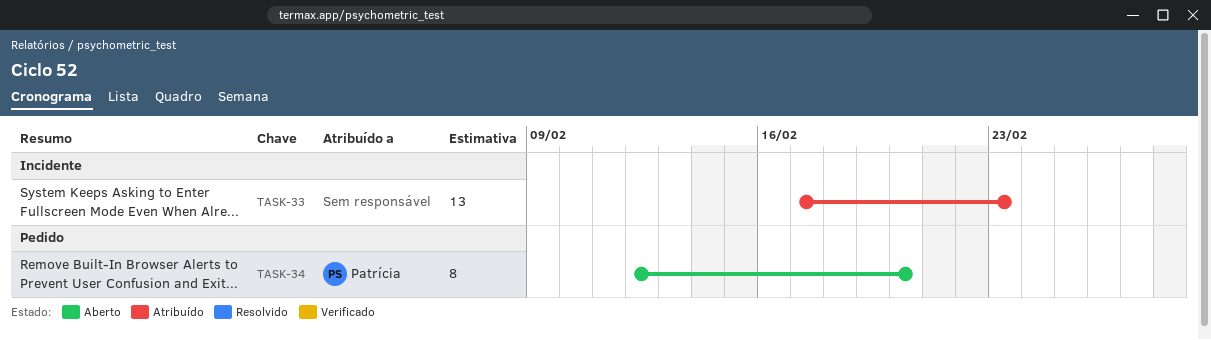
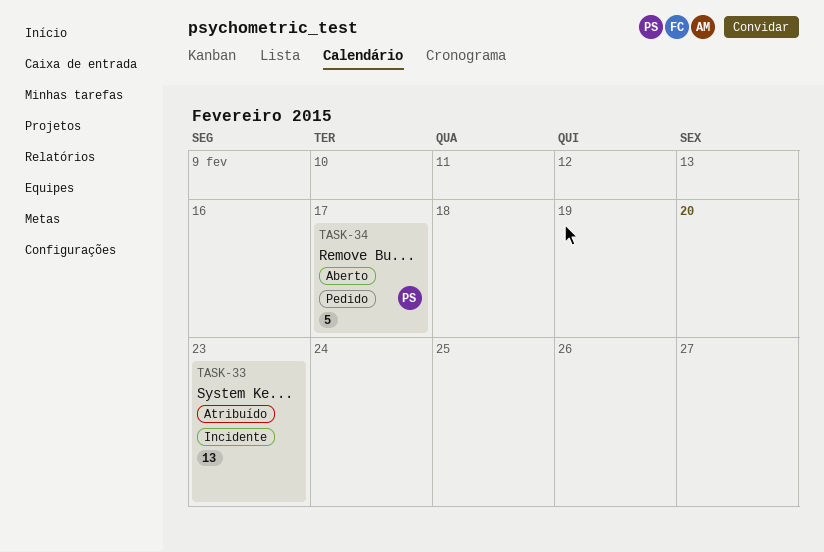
TASK-34, estimate: 8 -> 5
TASK-34, due: Feb 20 -> Feb 17

